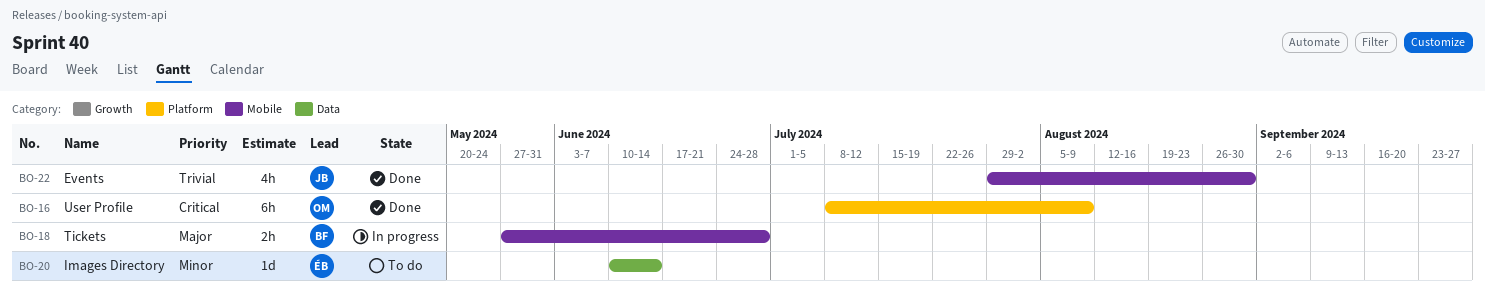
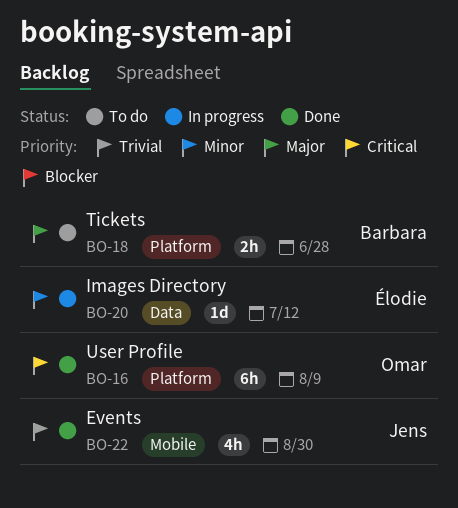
BO-18, status: In progress -> To do
BO-18, label: Mobile -> Platform
BO-20, status: To do -> In progress
BO-20, due: Jun 14 -> Jul 12

